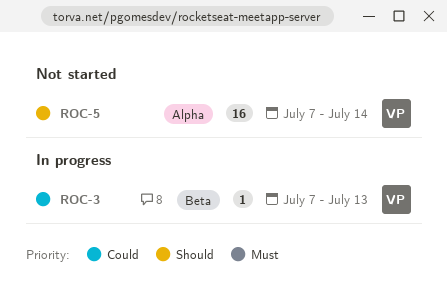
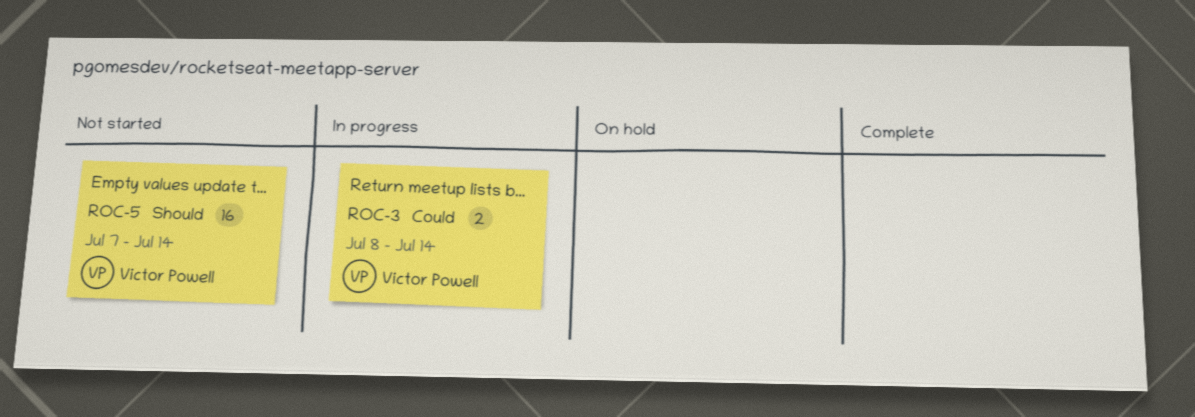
ROC-3, estimate: 1 -> 2
ROC-3, start: Jul 7 -> Jul 8
ROC-3, due: Jul 13 -> Jul 14

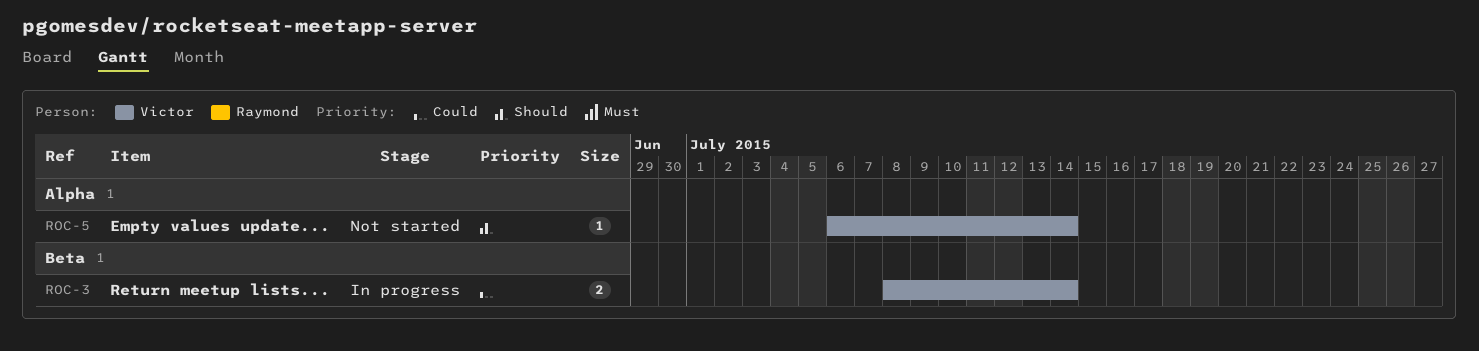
ROC-5, estimate: 16 -> 1
ROC-5, start: Jul 7 -> Jul 6

